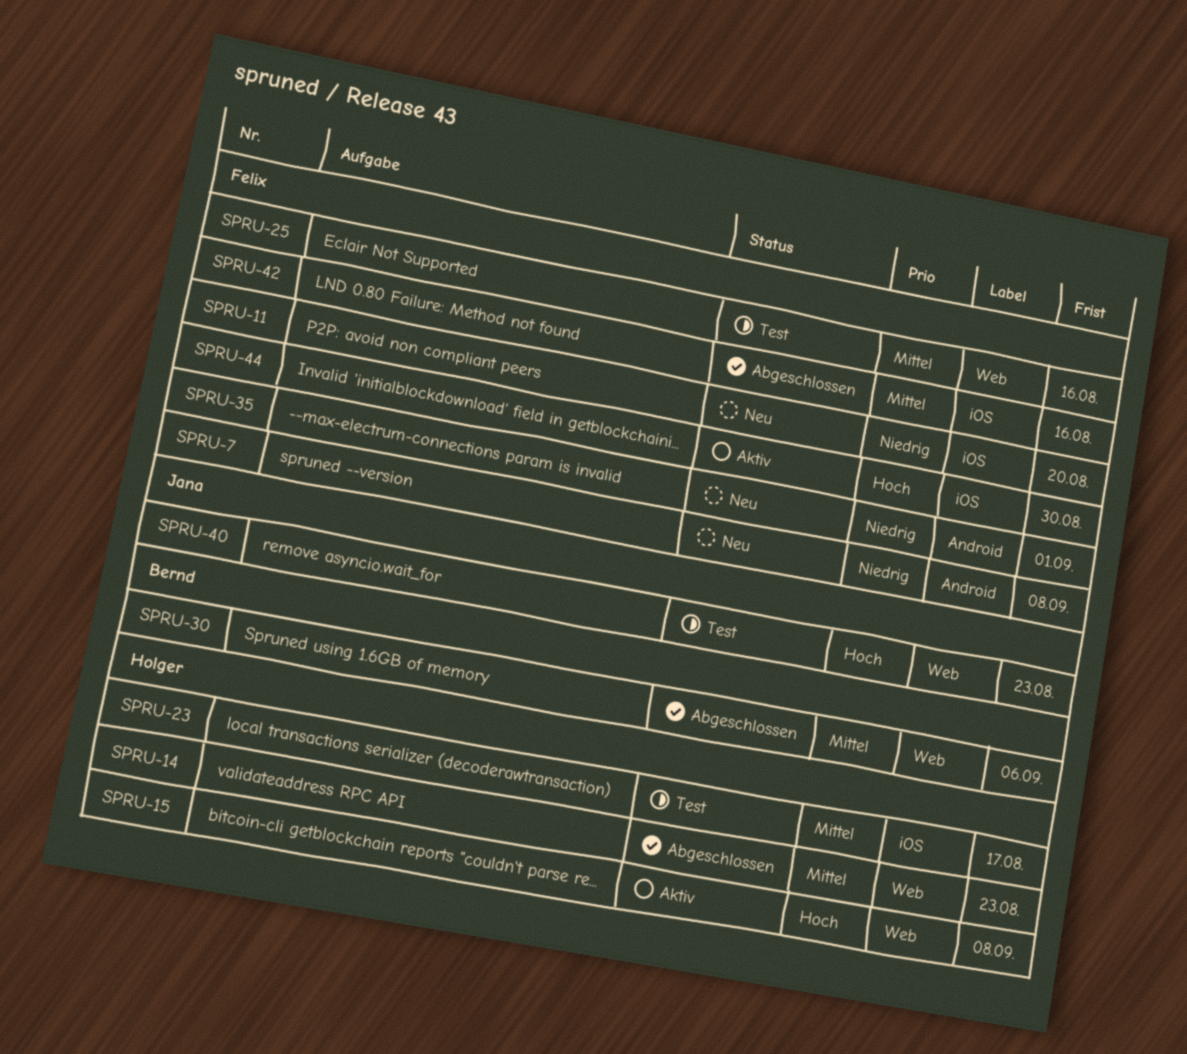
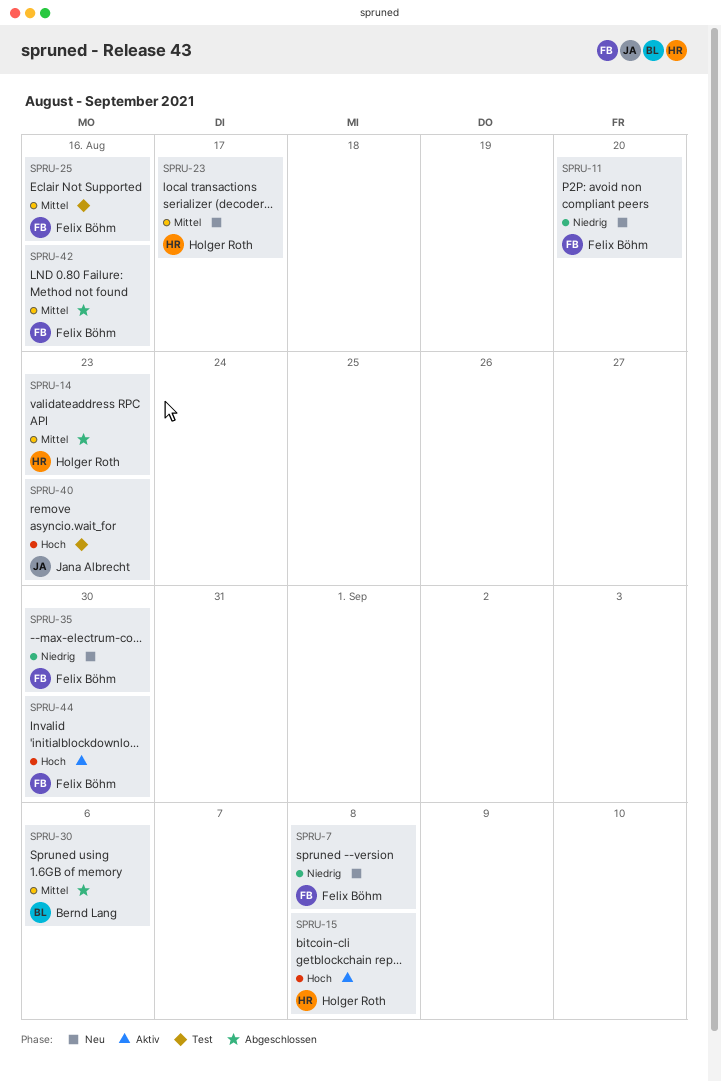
SPRU-23, status: Test -> Neu
SPRU-35, due: Sep 1 -> Aug 30

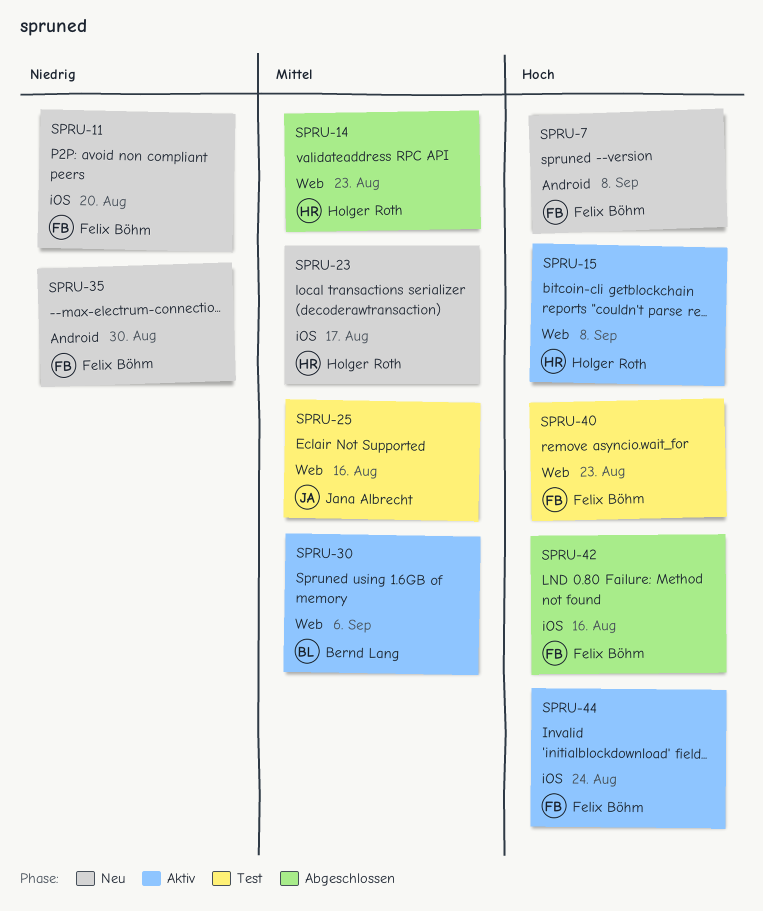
SPRU-7, priority: Niedrig -> Hoch
SPRU-25, owner: Felix Böhm -> Jana Albrecht
SPRU-30, status: Abgeschlossen -> Aktiv
SPRU-40, owner: Jana Albrecht -> Felix Böhm
SPRU-42, priority: Mittel -> Hoch
SPRU-44, due: Aug 30 -> Aug 24

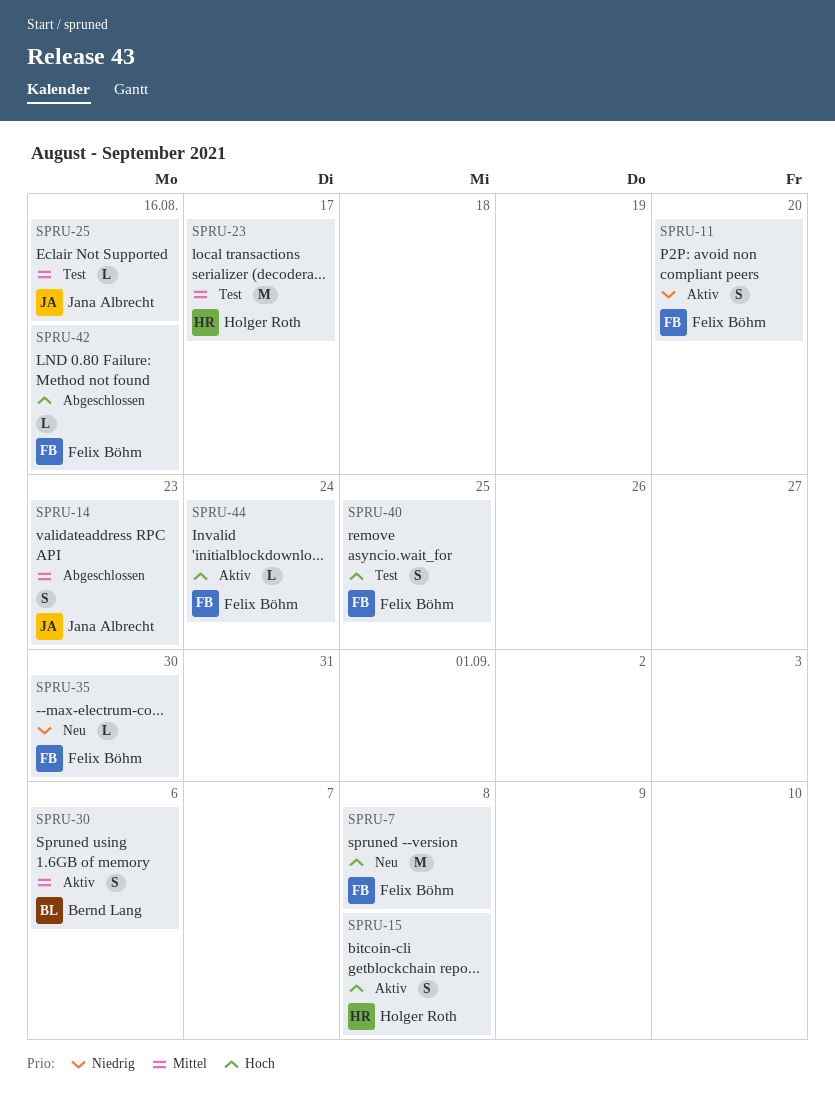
SPRU-11, status: Neu -> Aktiv
SPRU-14, owner: Holger Roth -> Jana Albrecht
SPRU-23, status: Neu -> Test
SPRU-40, due: Aug 23 -> Aug 25

